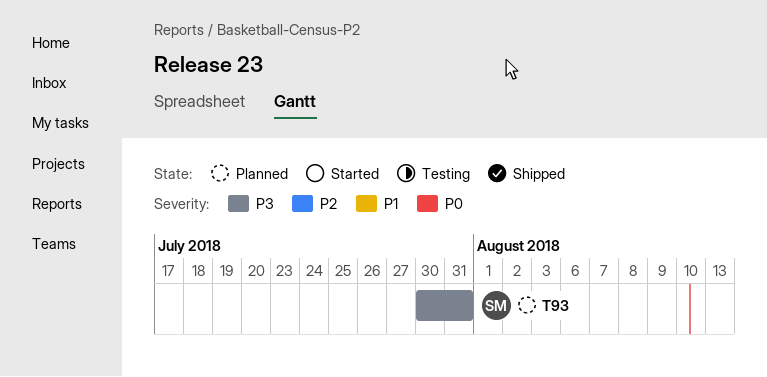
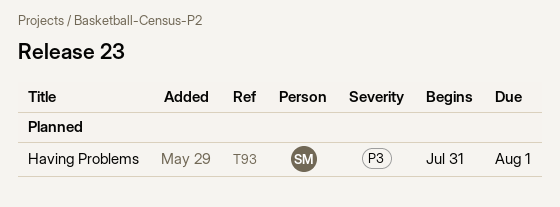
T93, start: Jul 30 -> Jul 31
T93, due: Jul 31 -> Aug 1

